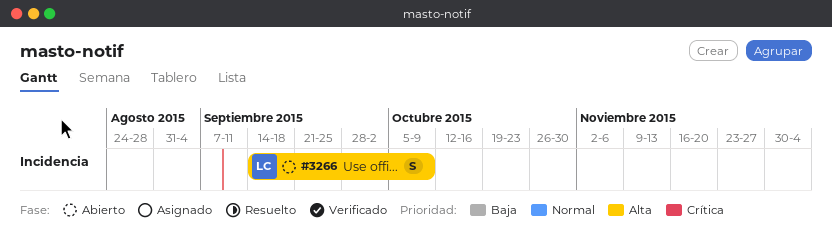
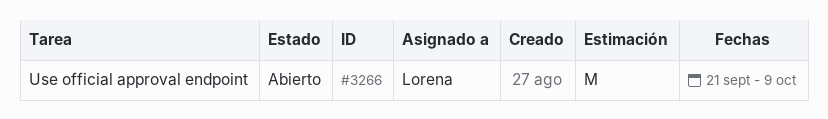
#3266, estimate: S -> M
#3266, start: Sep 14 -> Sep 21

